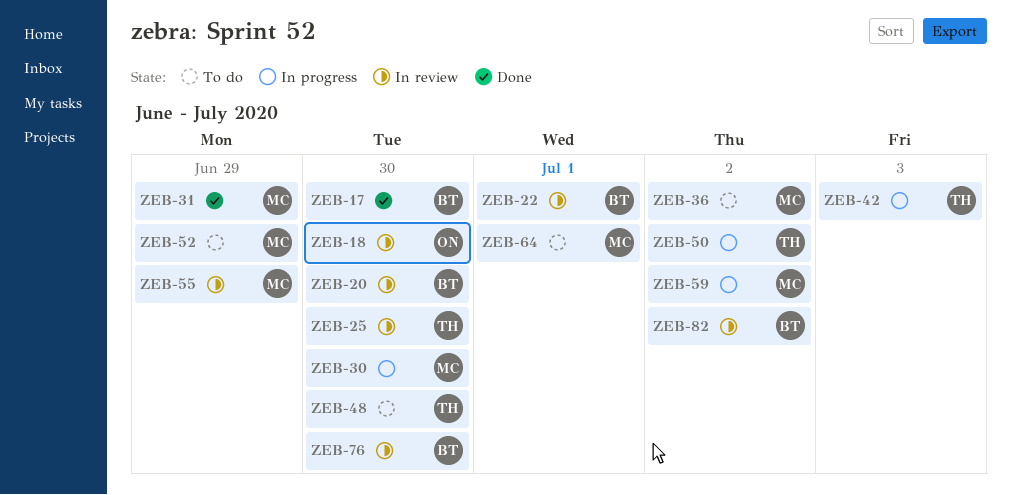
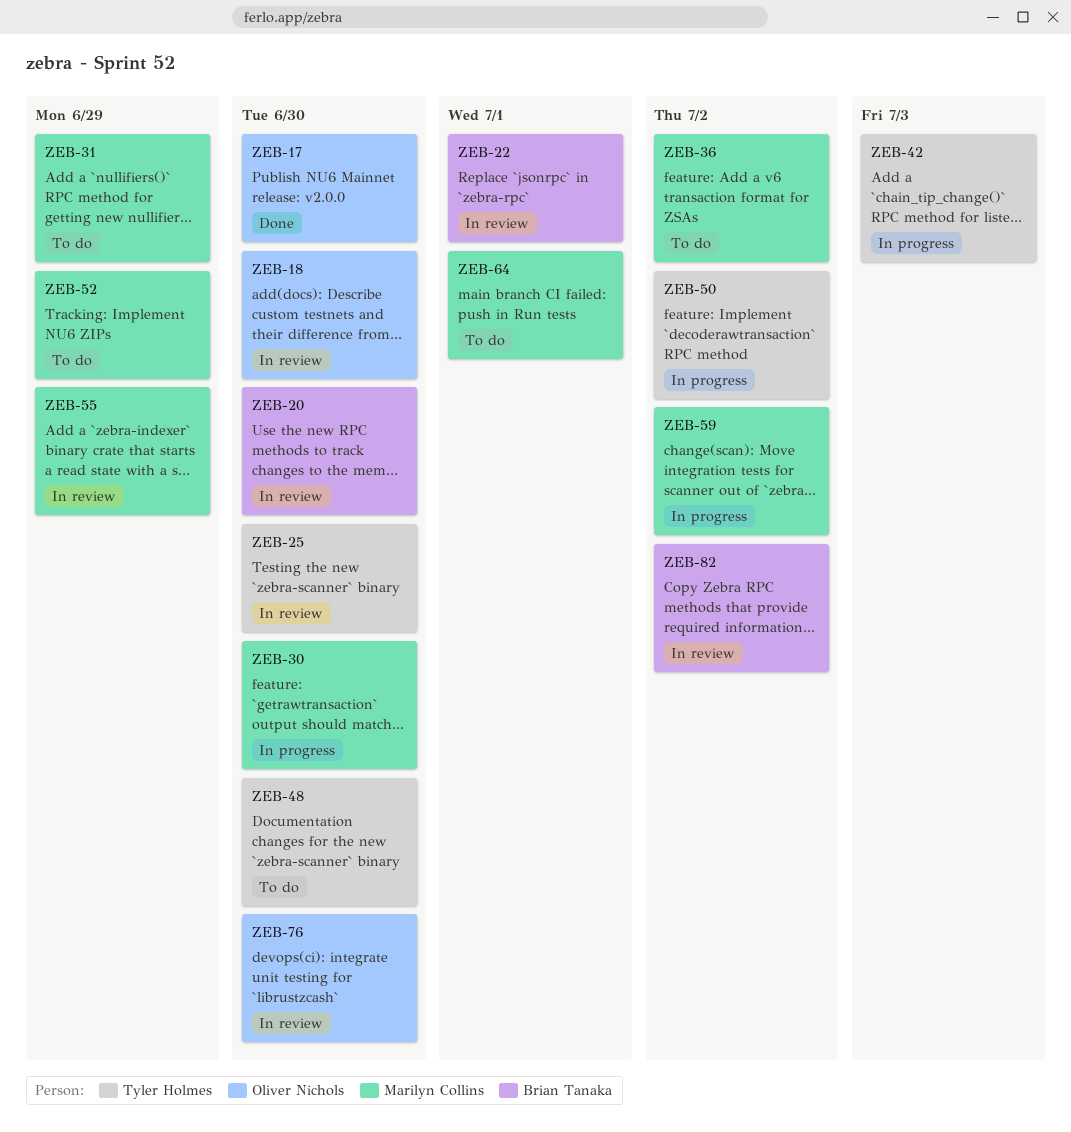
ZEB-17, owner: Brian Tanaka -> Oliver Nichols
ZEB-31, status: Done -> To do
ZEB-76, owner: Brian Tanaka -> Oliver Nichols

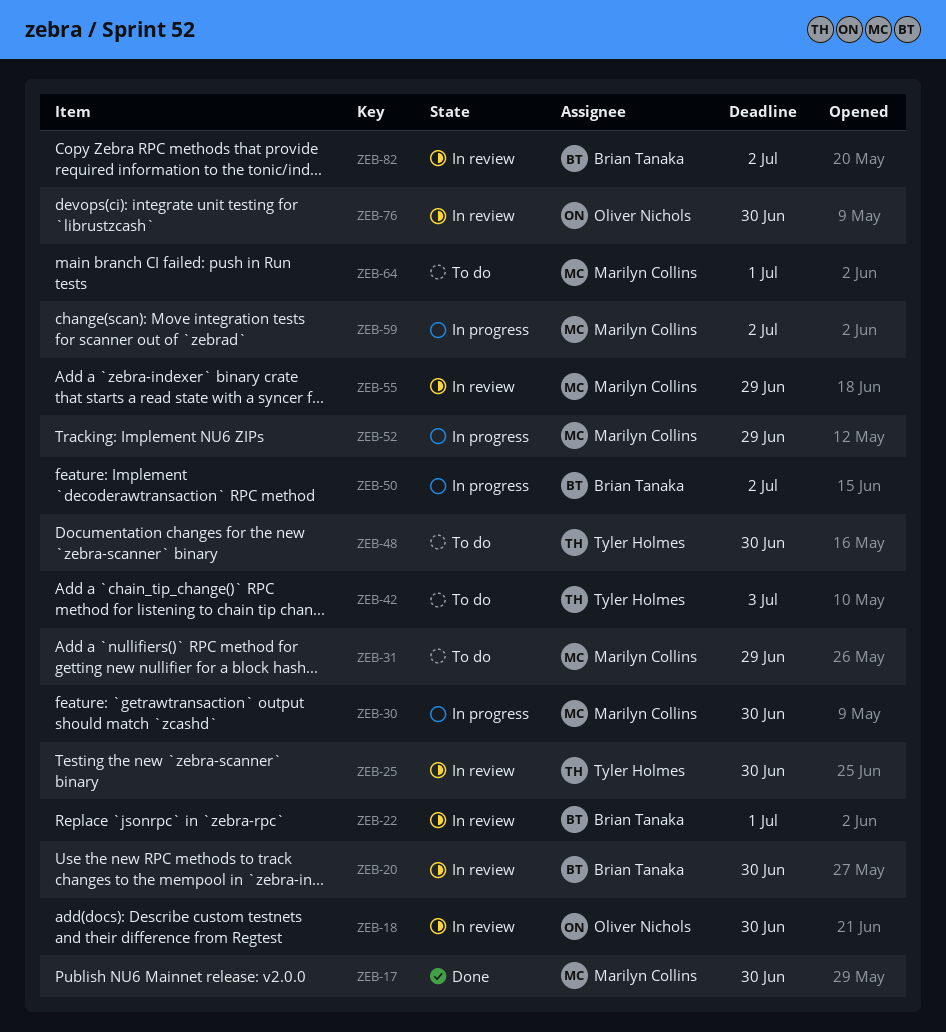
ZEB-17, owner: Oliver Nichols -> Marilyn Collins
ZEB-36: present -> none
ZEB-42, status: In progress -> To do
ZEB-50, owner: Tyler Holmes -> Brian Tanaka
ZEB-52, status: To do -> In progress

